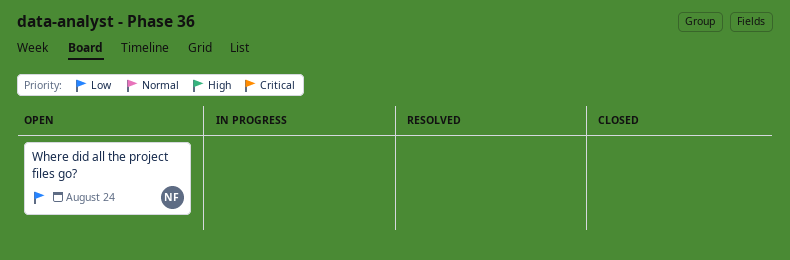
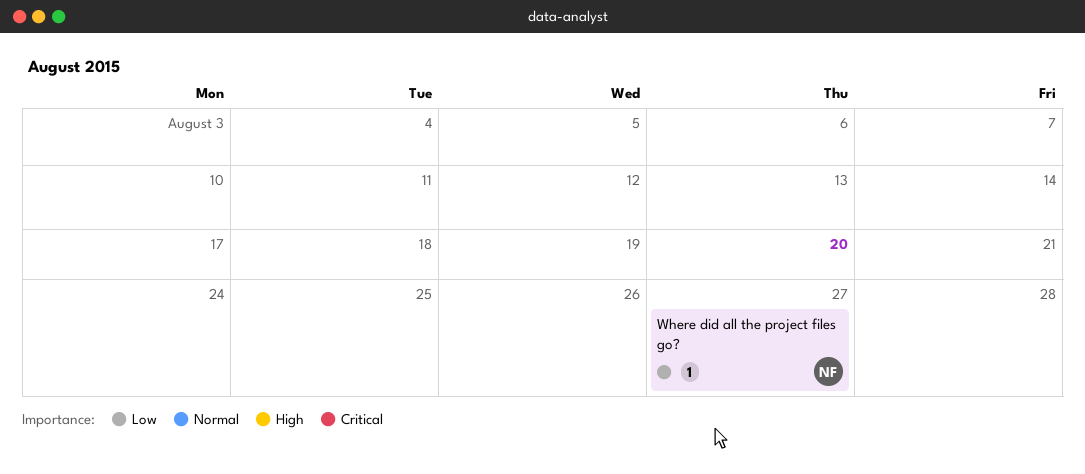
Where did all the project files go?, due: Aug 24 -> Aug 27

